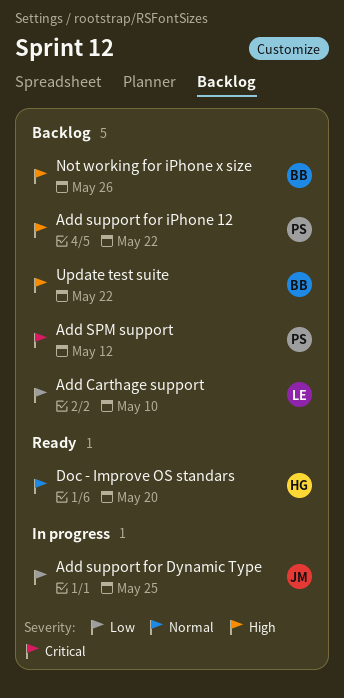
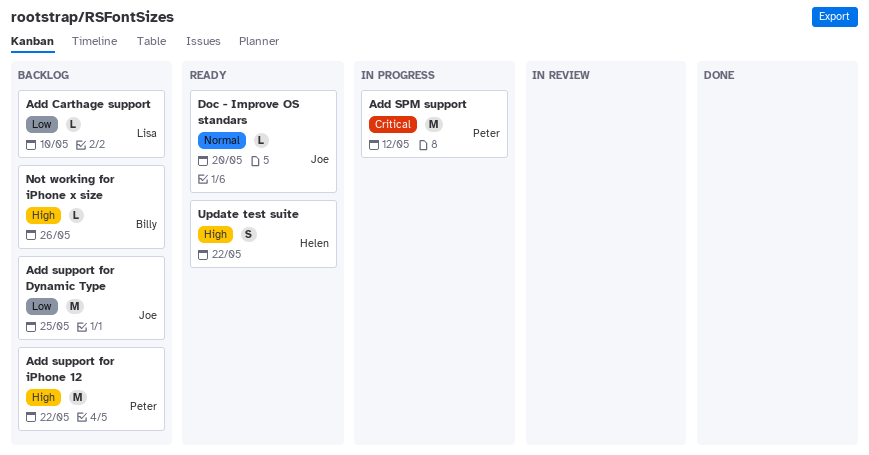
Add SPM support, status: Backlog -> In progress
Add support for Dynamic Type, status: In progress -> Backlog
Doc - Improve OS standars, owner: Helen -> Joe
Update test suite, status: Backlog -> Ready
Update test suite, owner: Billy -> Helen

